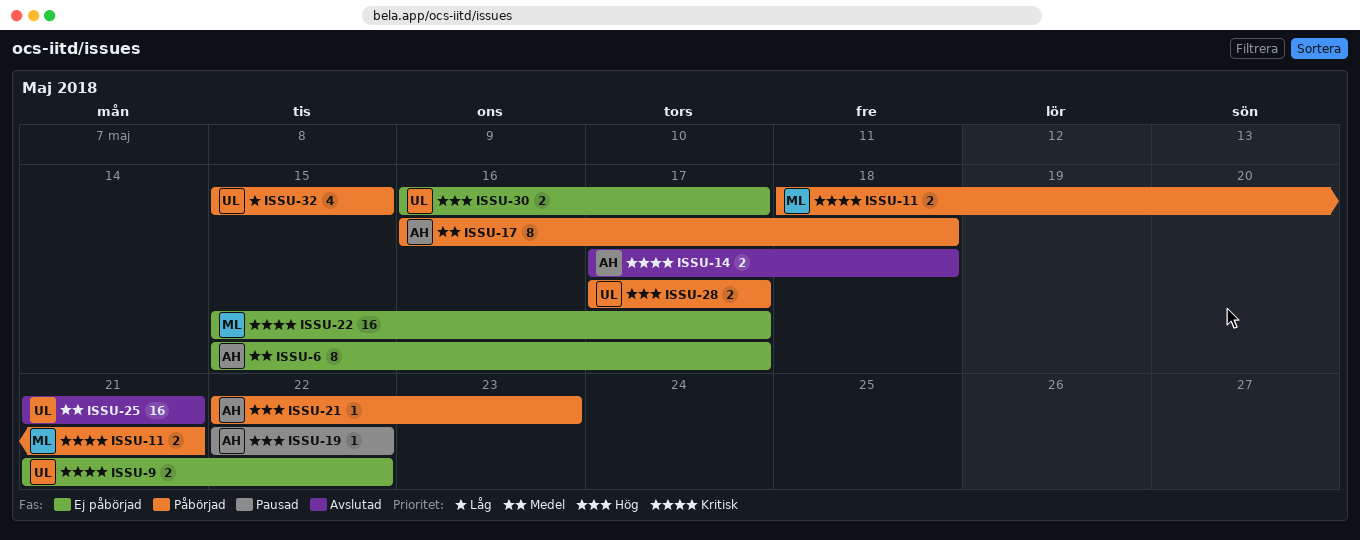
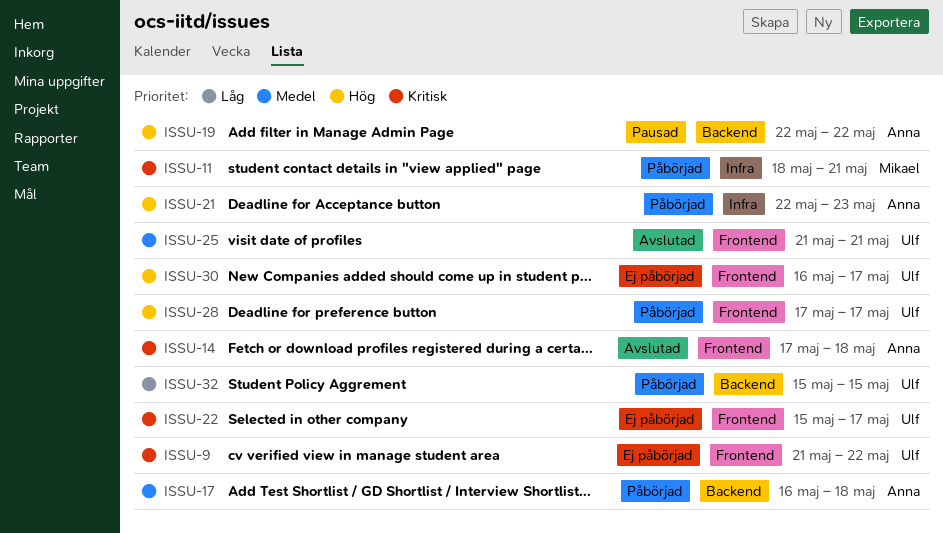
ISSU-6: present -> none
ISSU-22, owner: Mikael -> Ulf

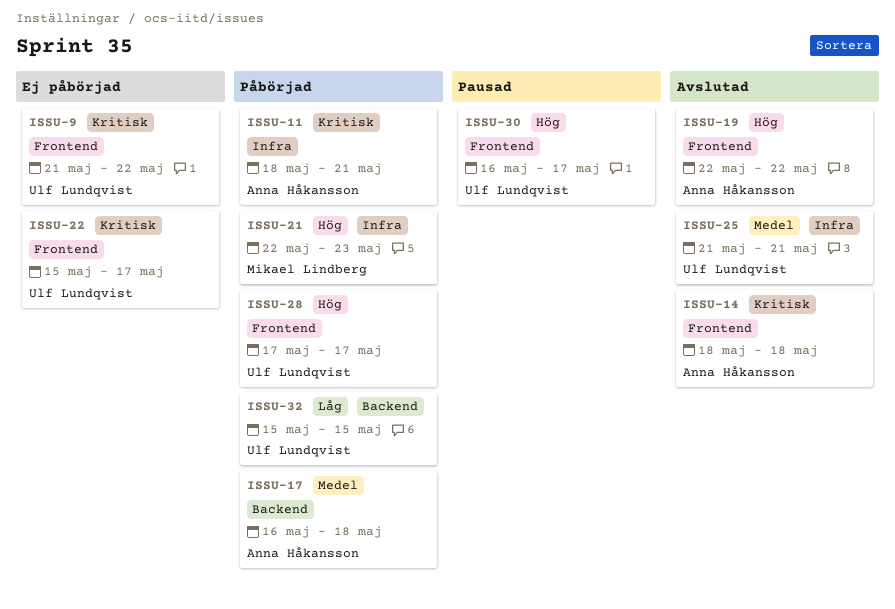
ISSU-11, owner: Mikael Lindberg -> Anna Håkansson
ISSU-14, start: May 17 -> May 18
ISSU-19, status: Pausad -> Avslutad
ISSU-19, label: Backend -> Frontend
ISSU-21, owner: Anna Håkansson -> Mikael Lindberg
ISSU-25, label: Frontend -> Infra
ISSU-30, status: Ej påbörjad -> Pausad

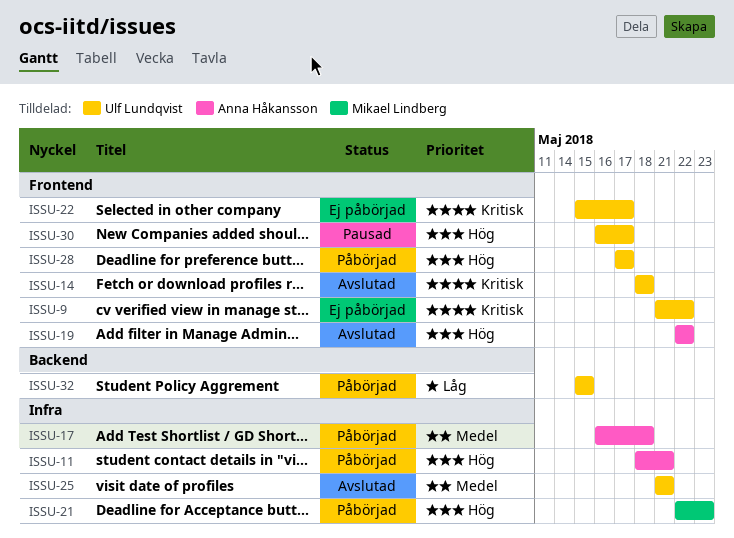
ISSU-11, priority: Kritisk -> Hög
ISSU-14, owner: Anna Håkansson -> Ulf Lundqvist
ISSU-17, label: Backend -> Infra

